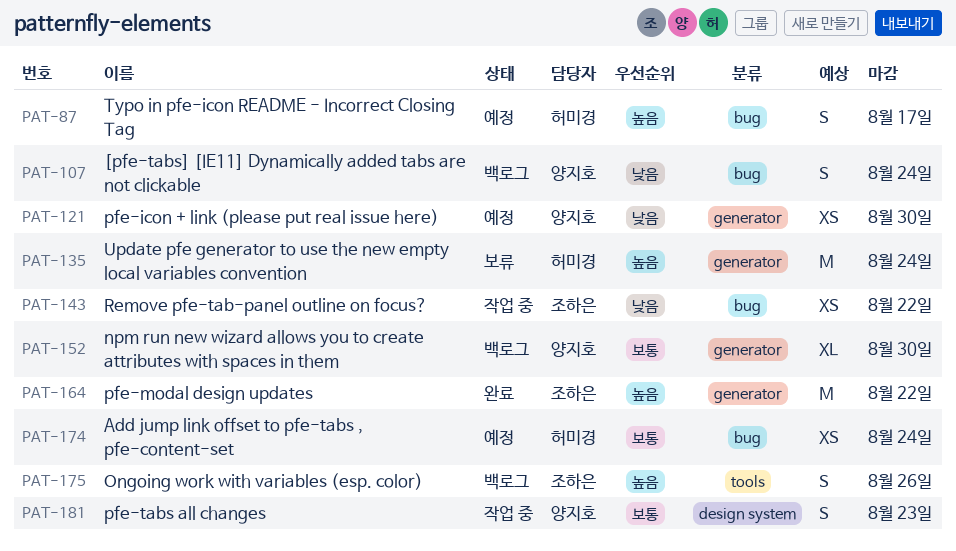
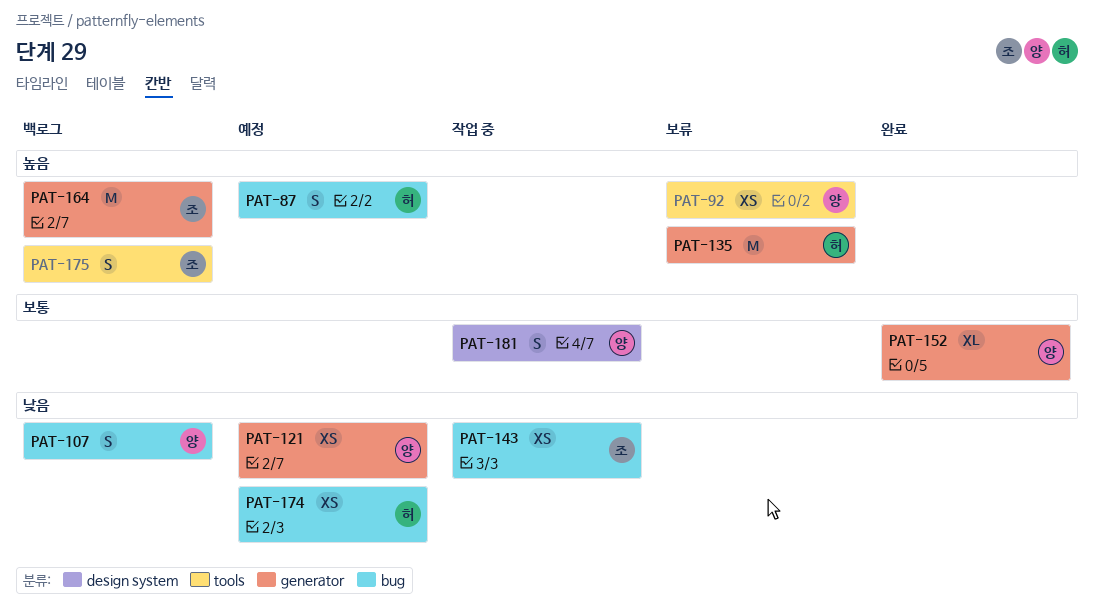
PAT-92: none -> present
PAT-152, status: 백로그 -> 완료
PAT-164, status: 완료 -> 백로그
PAT-174, priority: 보통 -> 낮음

